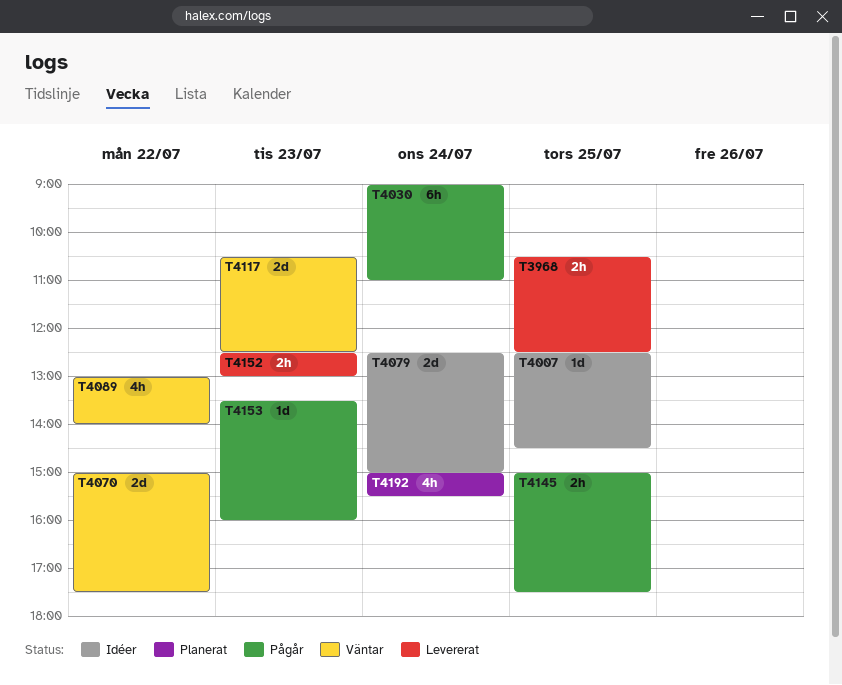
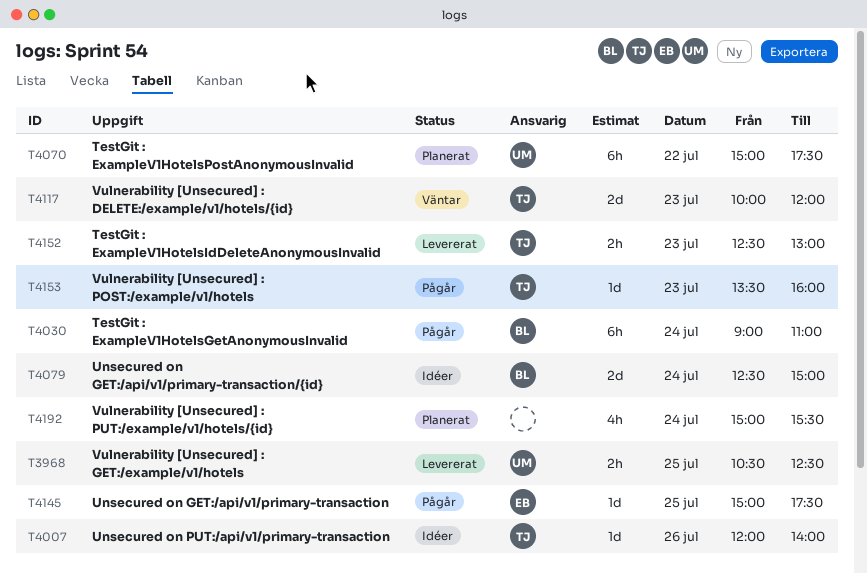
T4007, day: Jul 25 -> Jul 26
T4007, begins: 12:30 -> 12:00
T4007, ends: 14:30 -> 14:00
T4070, status: Väntar -> Planerat
T4070, estimate: 2d -> 6h
T4089: present -> none
T4117, begins: 10:30 -> 10:00
T4117, ends: 12:30 -> 12:00
T4145, estimate: 2h -> 1d

